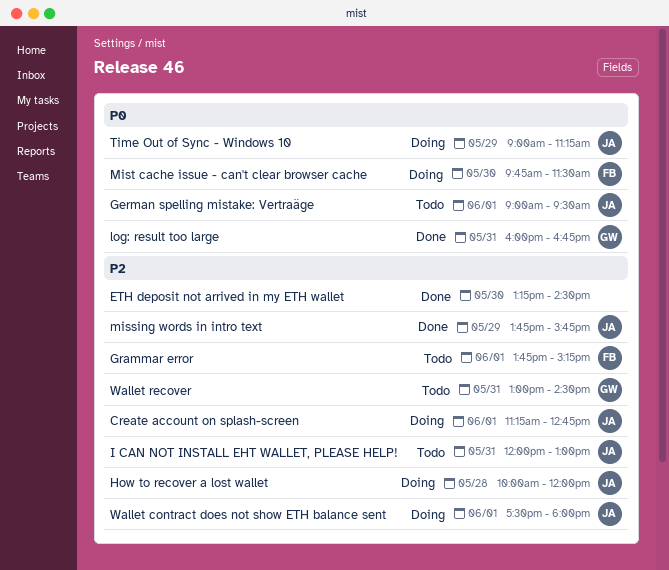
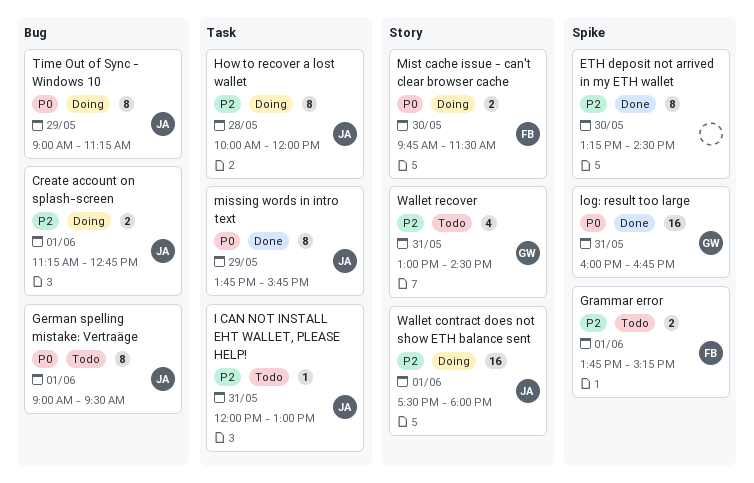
missing words in intro text, priority: P2 -> P0

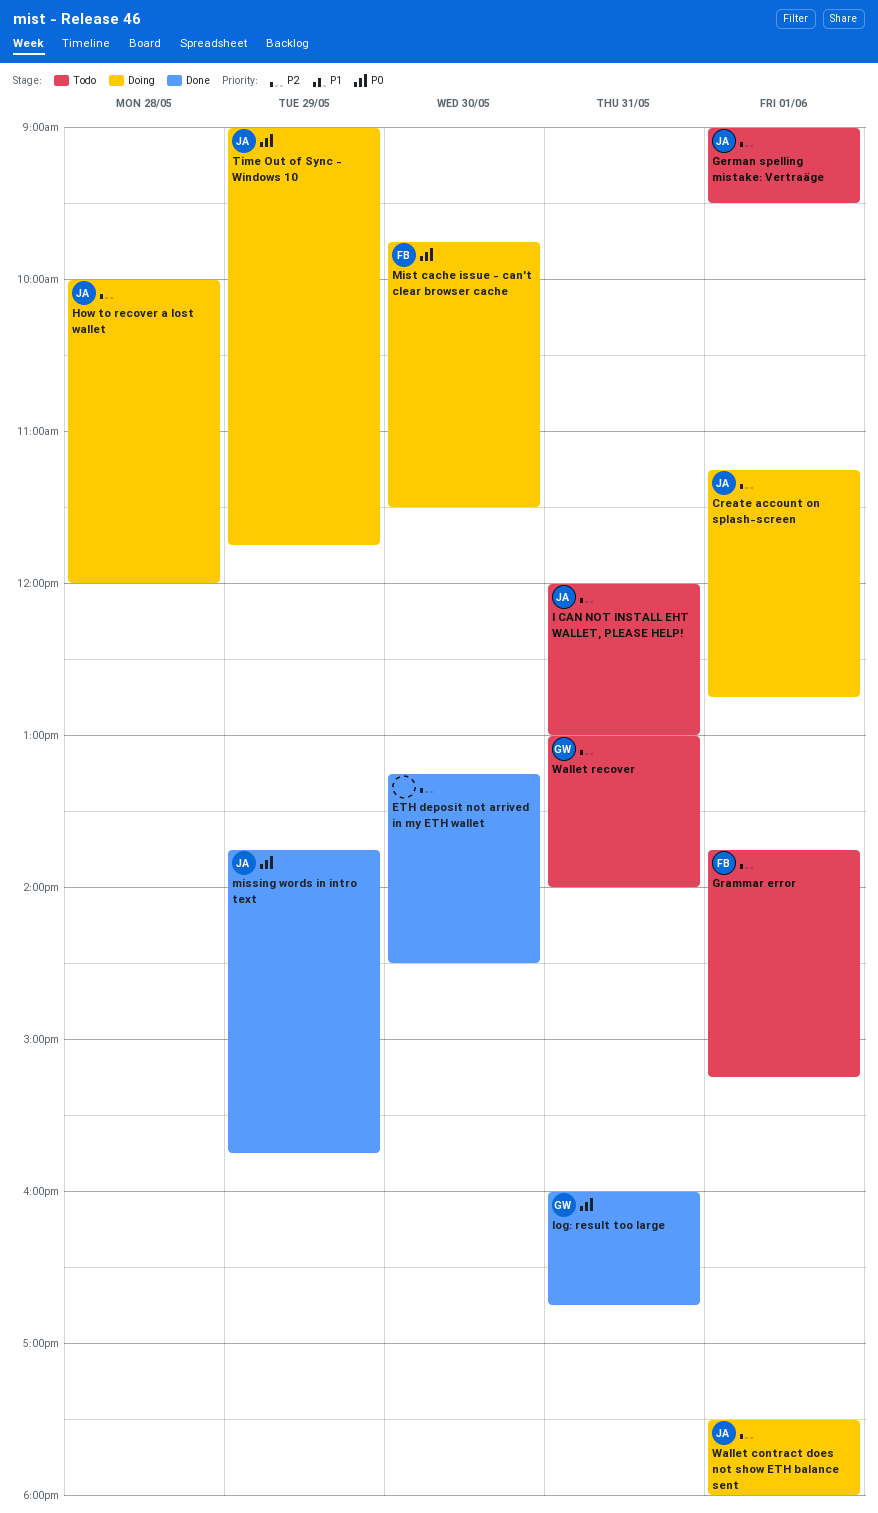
German spelling mistake: Vertraäge, priority: P0 -> P2
Time Out of Sync - Windows 10, ends: 11:15 -> 11:45
Wallet recover, ends: 14:30 -> 14:00

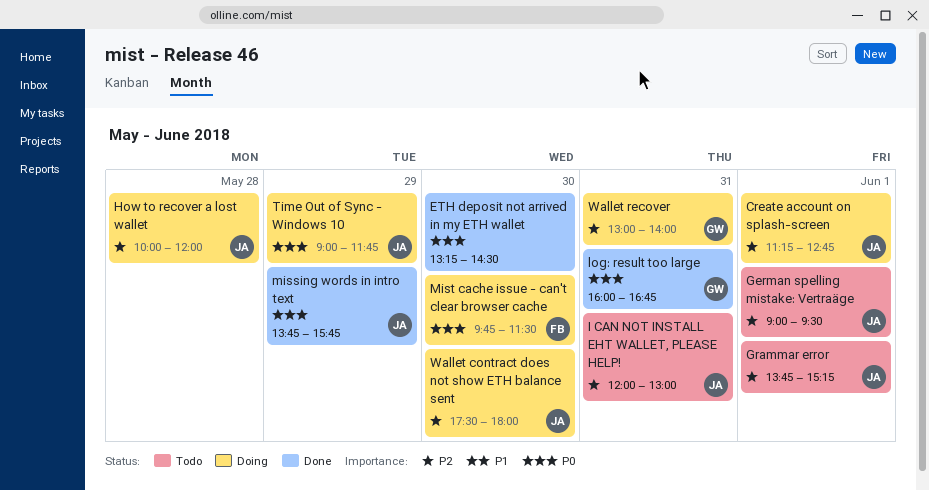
ETH deposit not arrived in my ETH wallet, priority: P2 -> P0
Grammar error, owner: FB -> JA
Wallet contract does not show ETH balance sent, day: Jun 1 -> May 30
Wallet recover, status: Todo -> Doing

